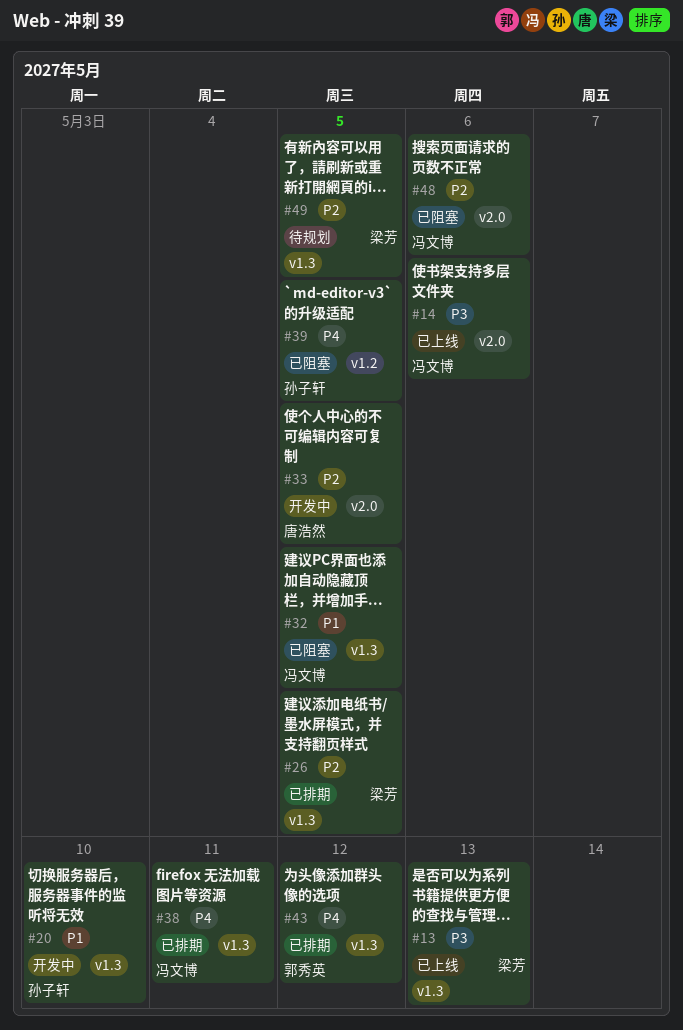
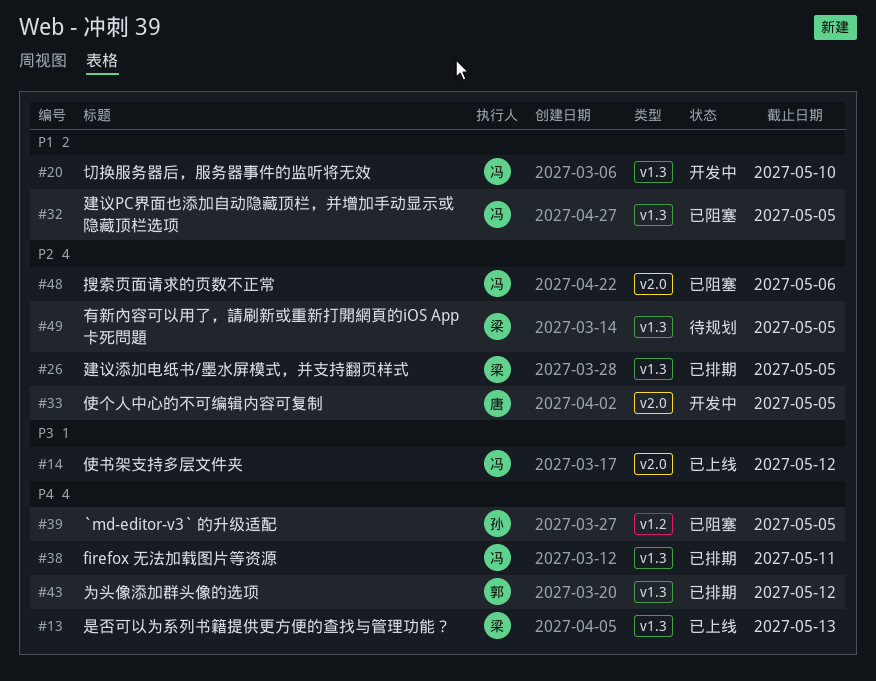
#13, priority: P3 -> P4
#14, due: May 6 -> May 12
#20, owner: 孙子轩 -> 冯文博

